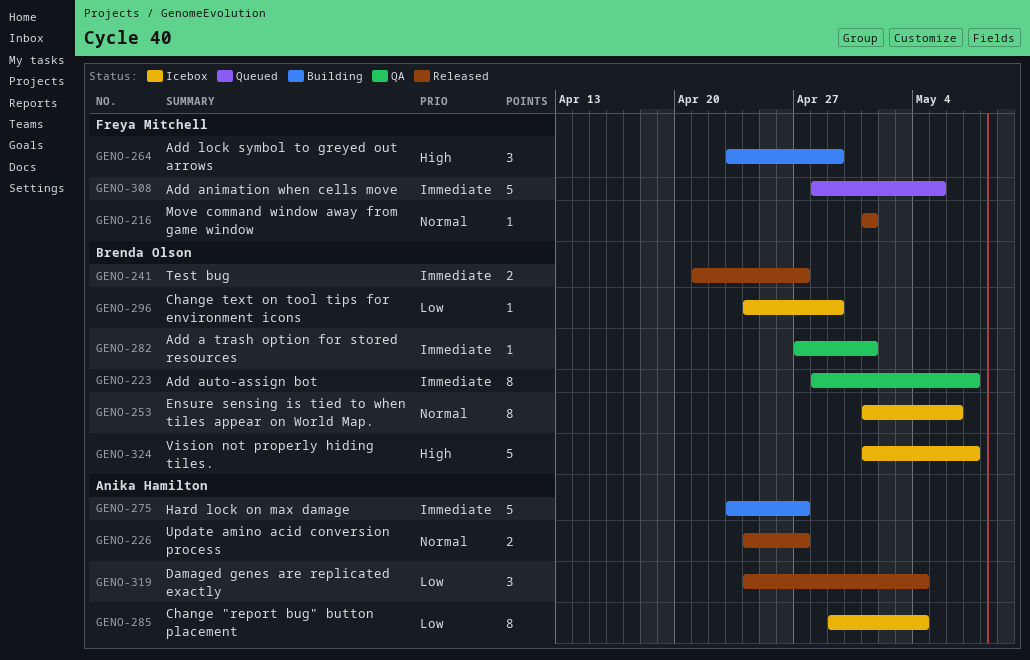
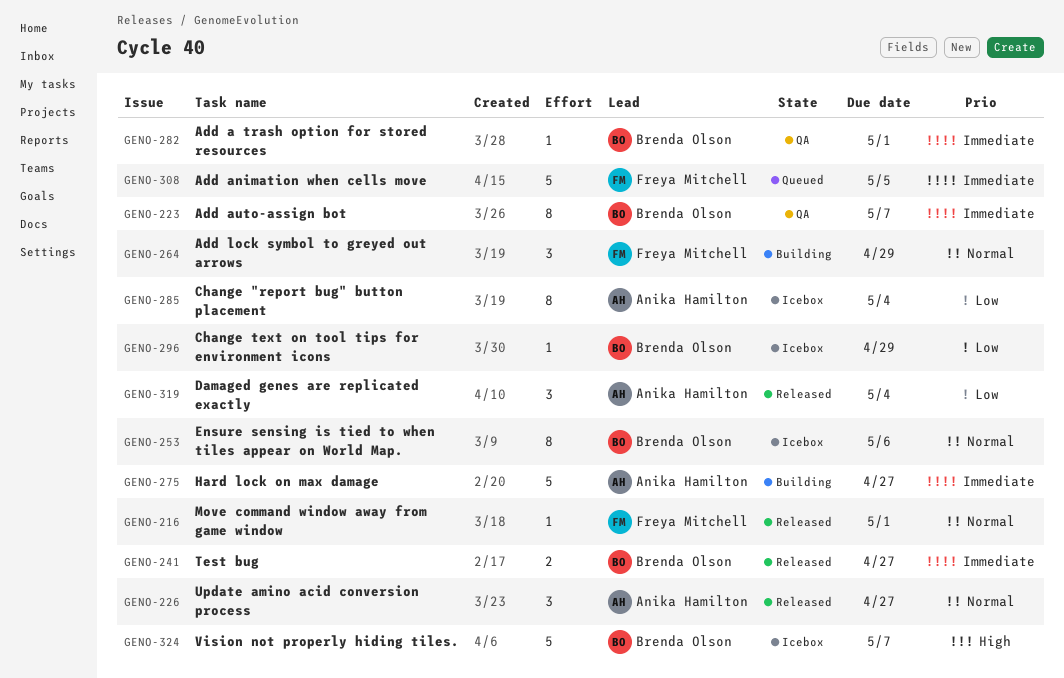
GENO-226, estimate: 2 -> 3
GENO-264, priority: High -> Normal

